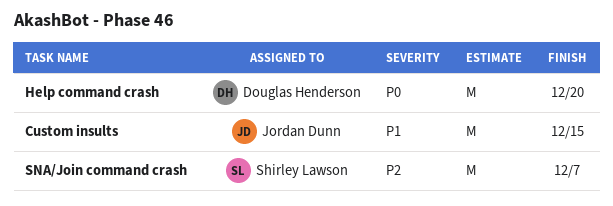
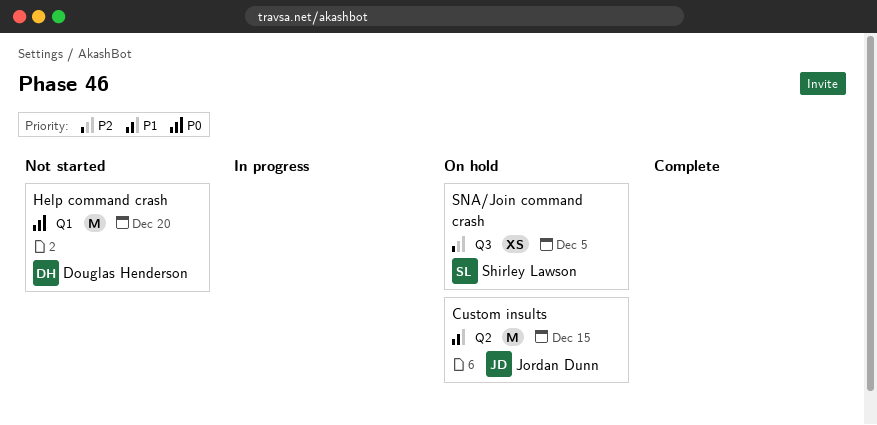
SNA/Join command crash, estimate: M -> XS
SNA/Join command crash, due: Dec 7 -> Dec 5

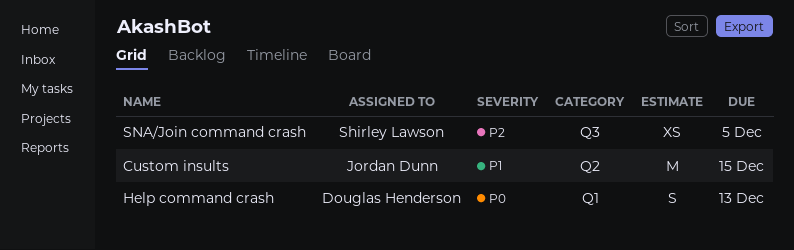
Help command crash, estimate: M -> S
Help command crash, due: Dec 20 -> Dec 13

